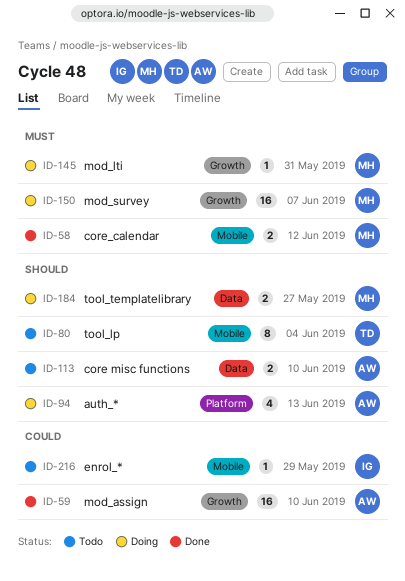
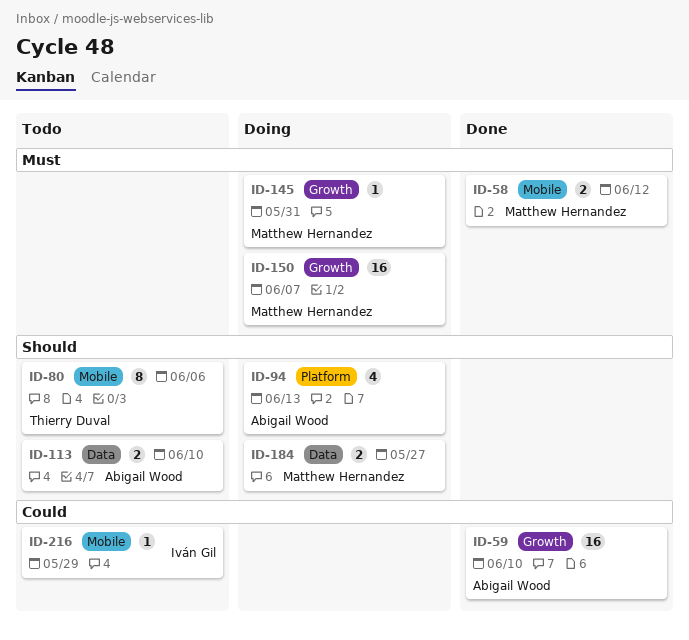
ID-80, due: Jun 4 -> Jun 6

